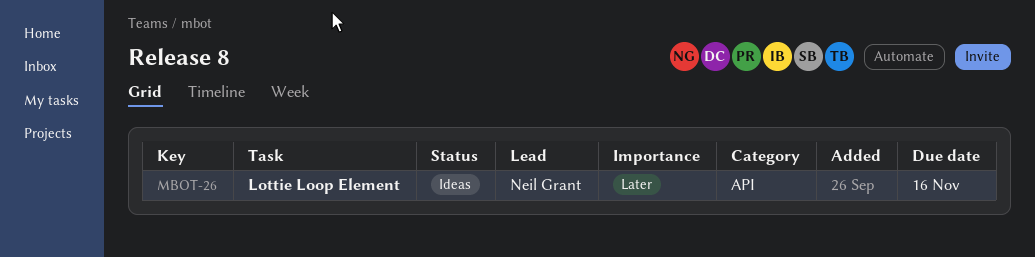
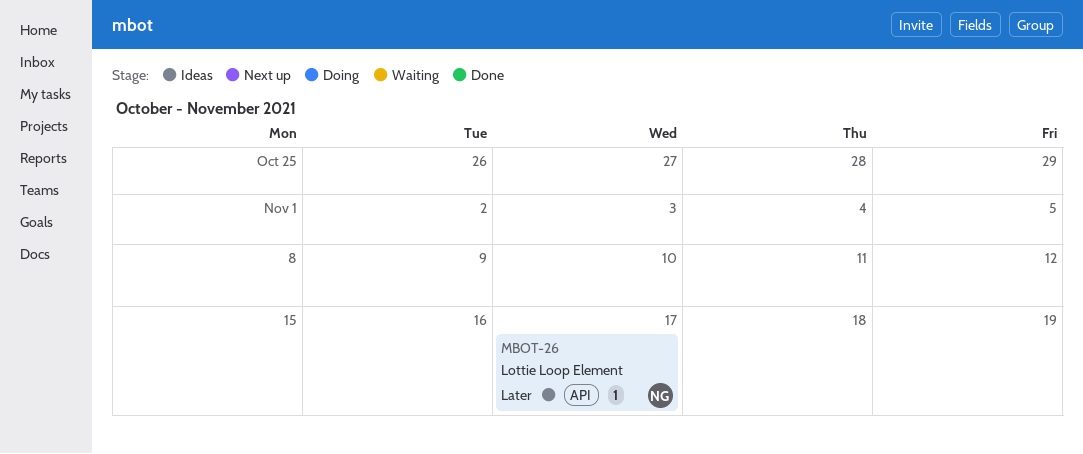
MBOT-26, due: Nov 16 -> Nov 17

